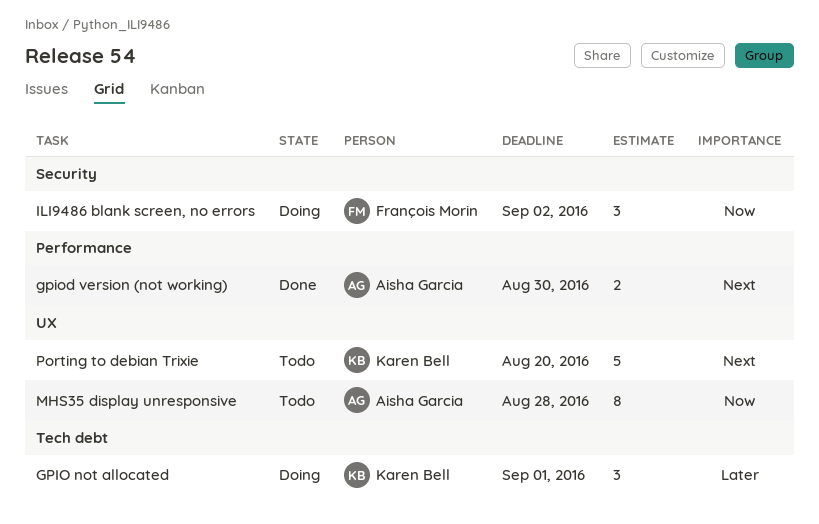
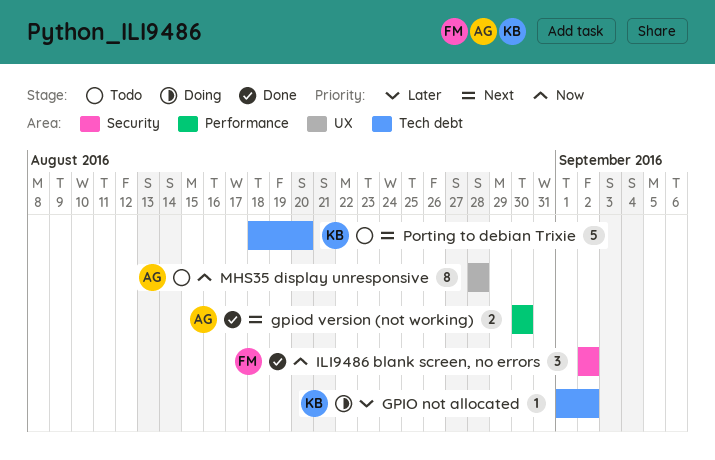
GPIO not allocated, estimate: 3 -> 1
GPIO not allocated, due: Sep 1 -> Sep 2
ILI9486 blank screen, no errors, status: Doing -> Done
Porting to debian Trixie, label: UX -> Tech debt

